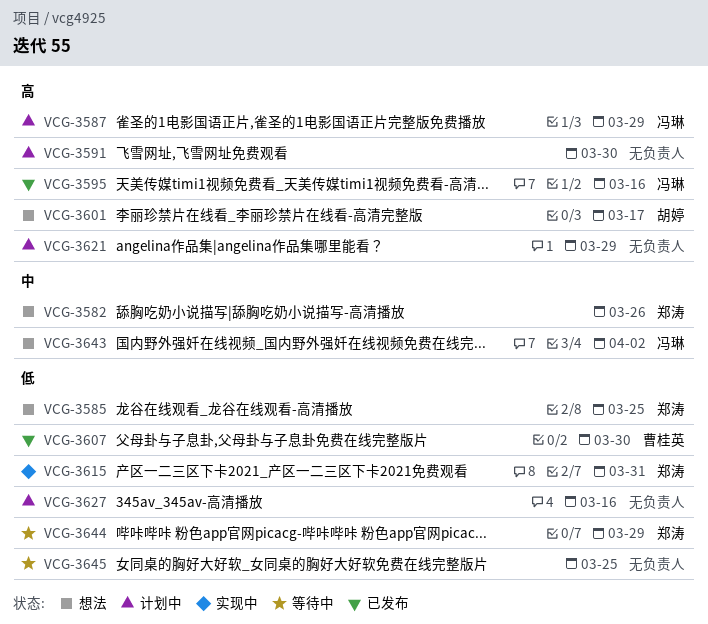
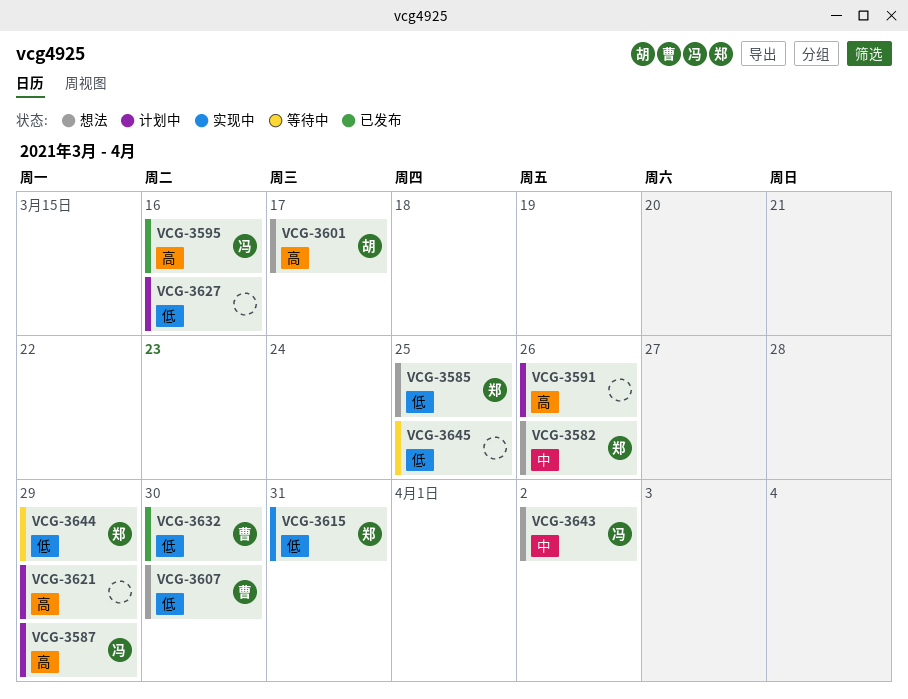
VCG-3591, due: Mar 30 -> Mar 26
VCG-3607, status: 已发布 -> 想法
VCG-3632: none -> present

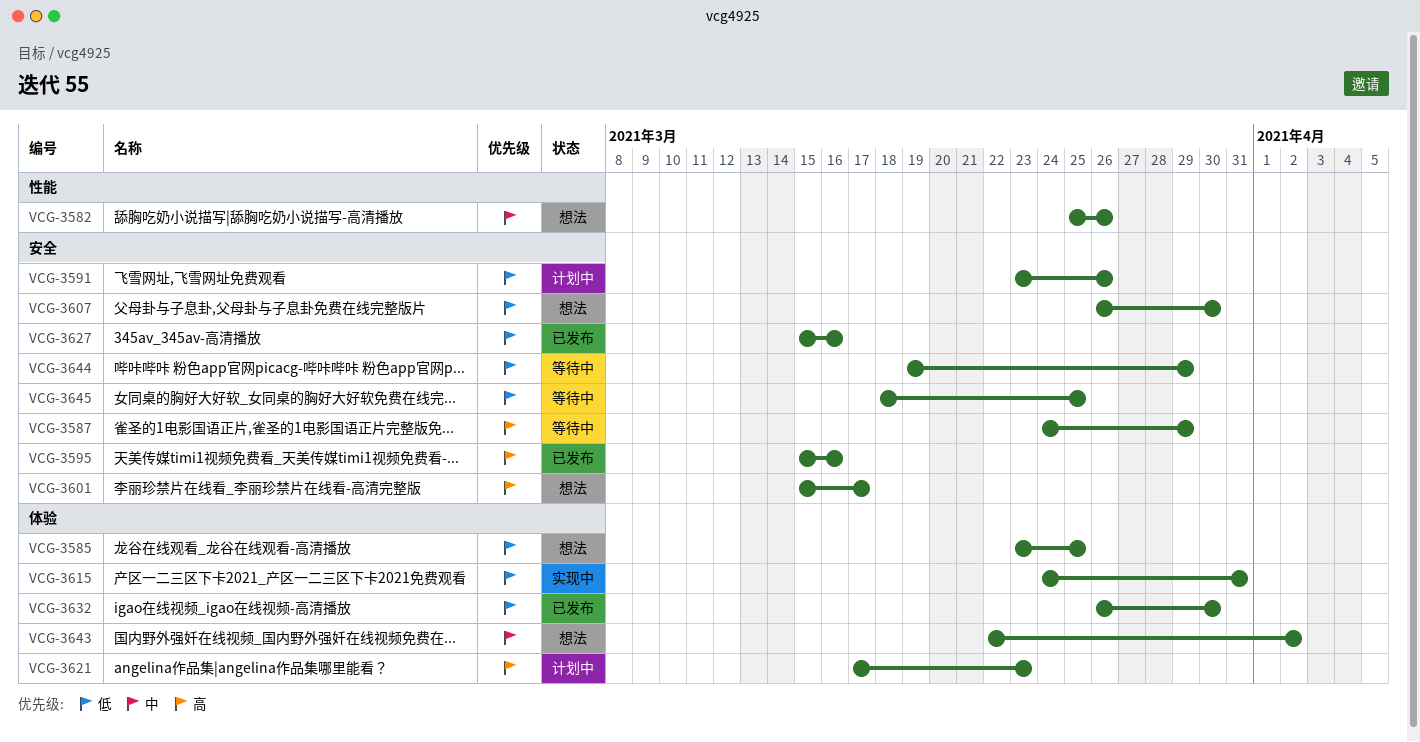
VCG-3587, status: 计划中 -> 等待中
VCG-3591, priority: 高 -> 低
VCG-3621, due: Mar 29 -> Mar 23
VCG-3627, status: 计划中 -> 已发布

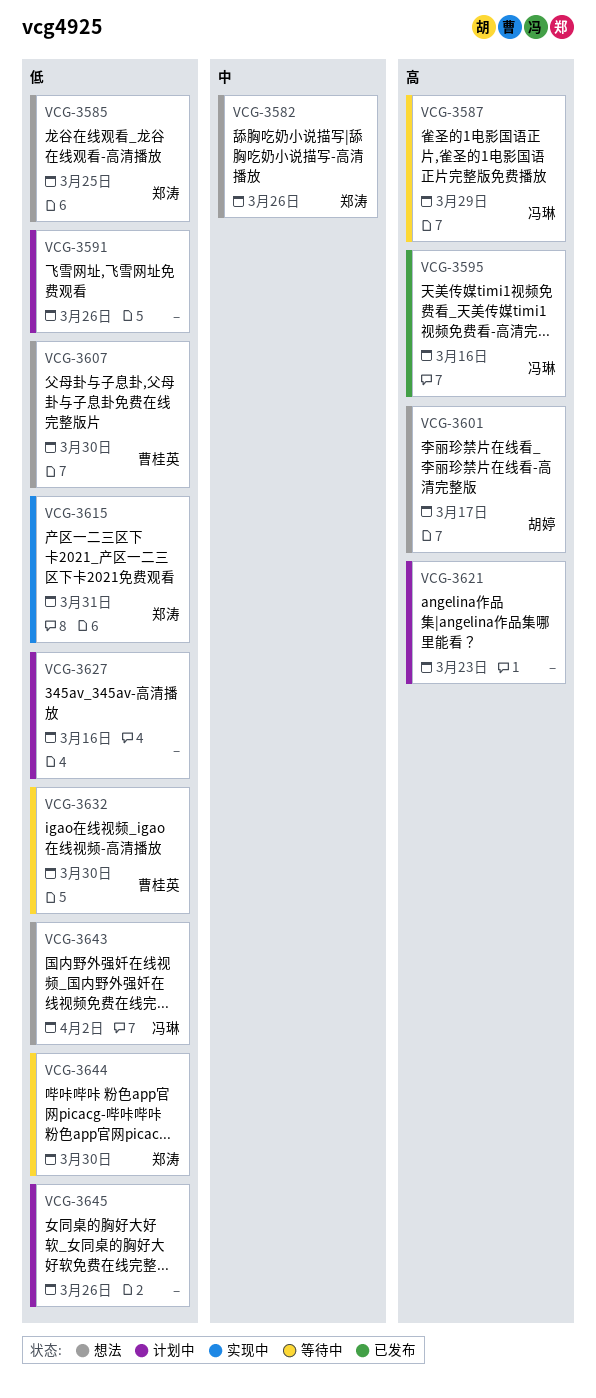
VCG-3627, status: 已发布 -> 计划中
VCG-3632, status: 已发布 -> 等待中
VCG-3643, priority: 中 -> 低
VCG-3644, due: Mar 29 -> Mar 30
VCG-3645, status: 等待中 -> 计划中
VCG-3645, due: Mar 25 -> Mar 26

